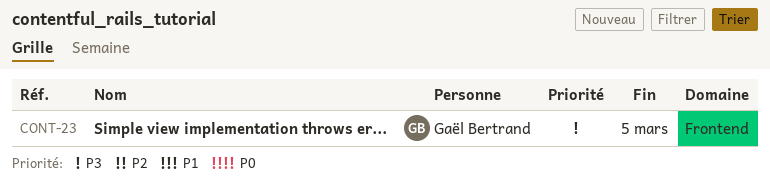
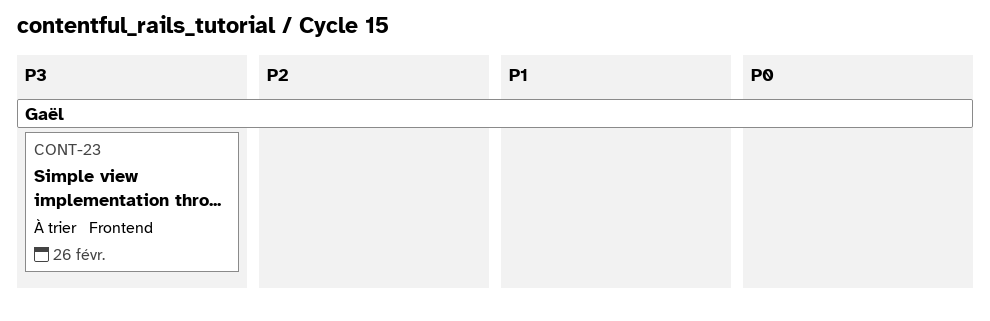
CONT-23, due: Mar 5 -> Feb 26

